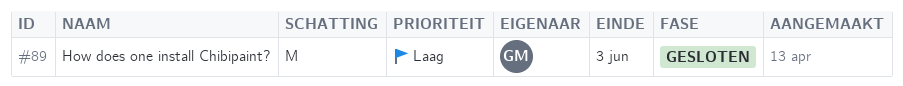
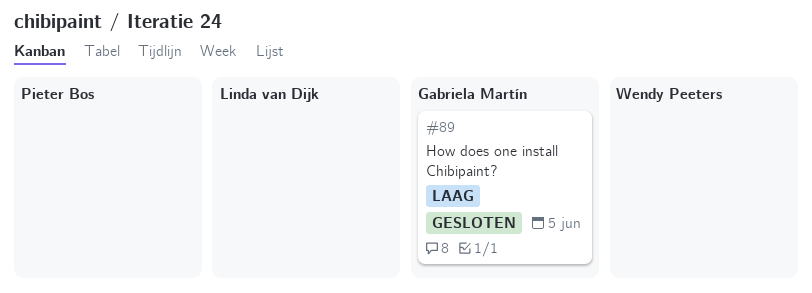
#89, due: Jun 3 -> Jun 5

